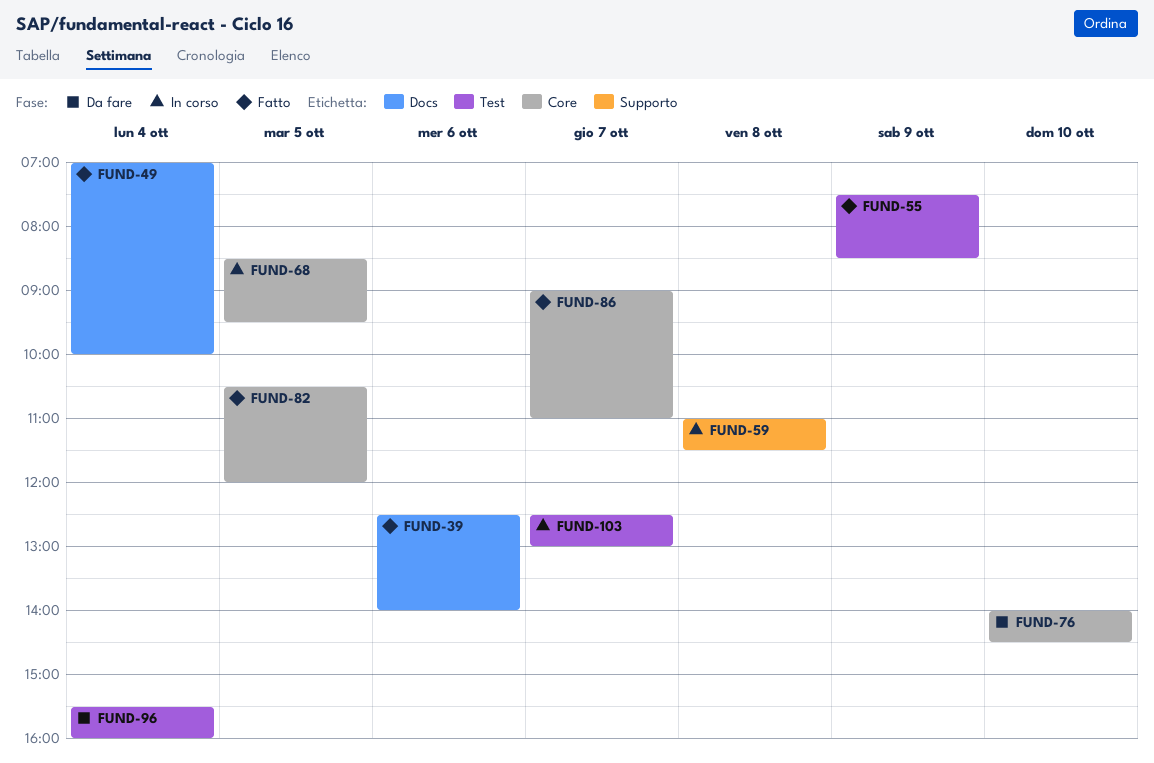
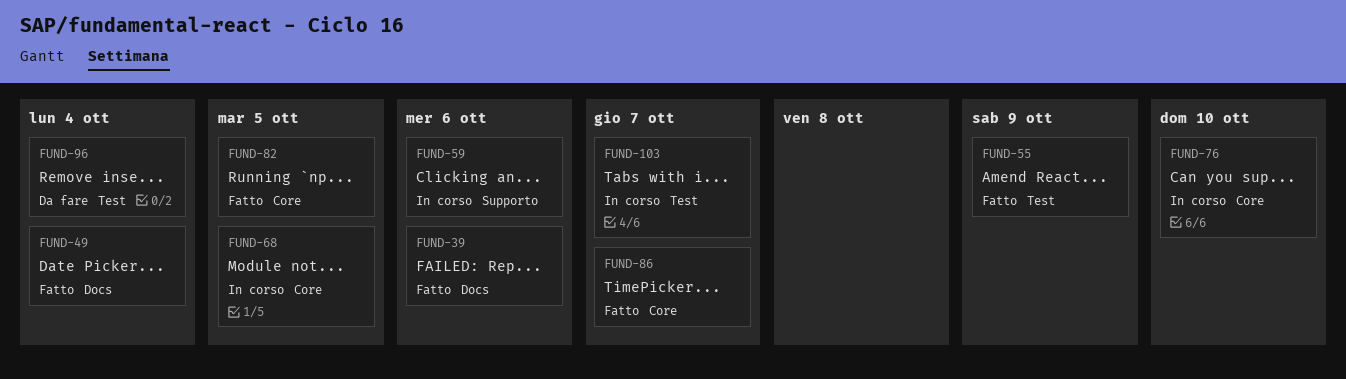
FUND-59, day: Oct 8 -> Oct 6
FUND-76, status: Da fare -> In corso

